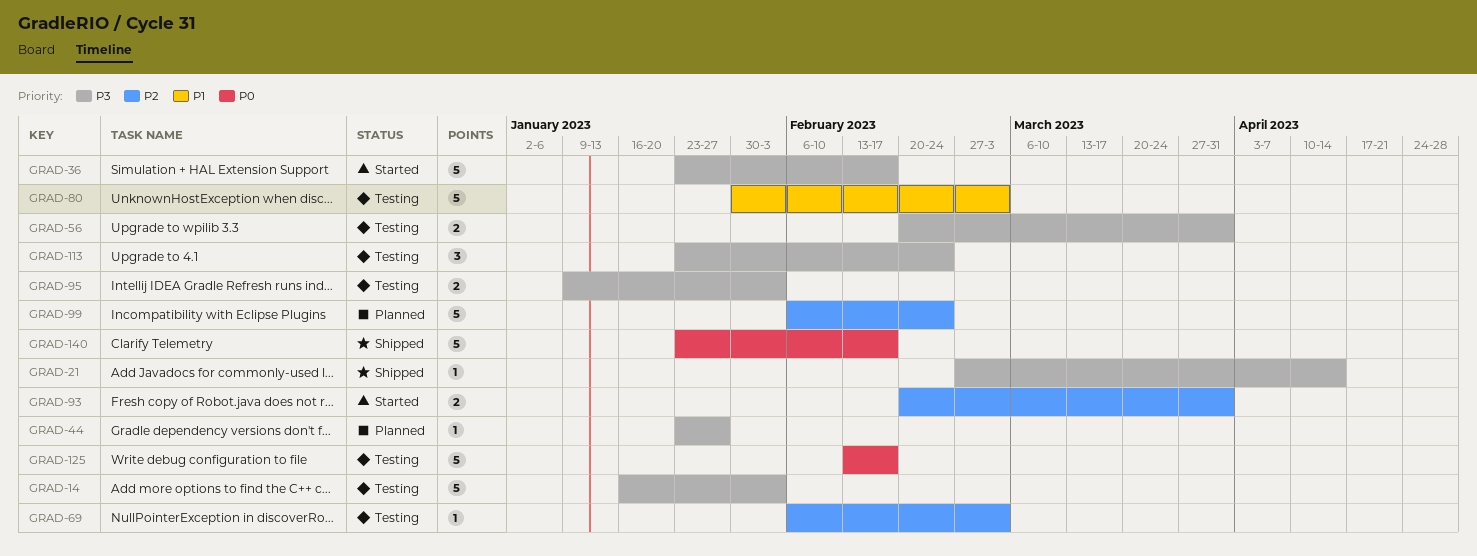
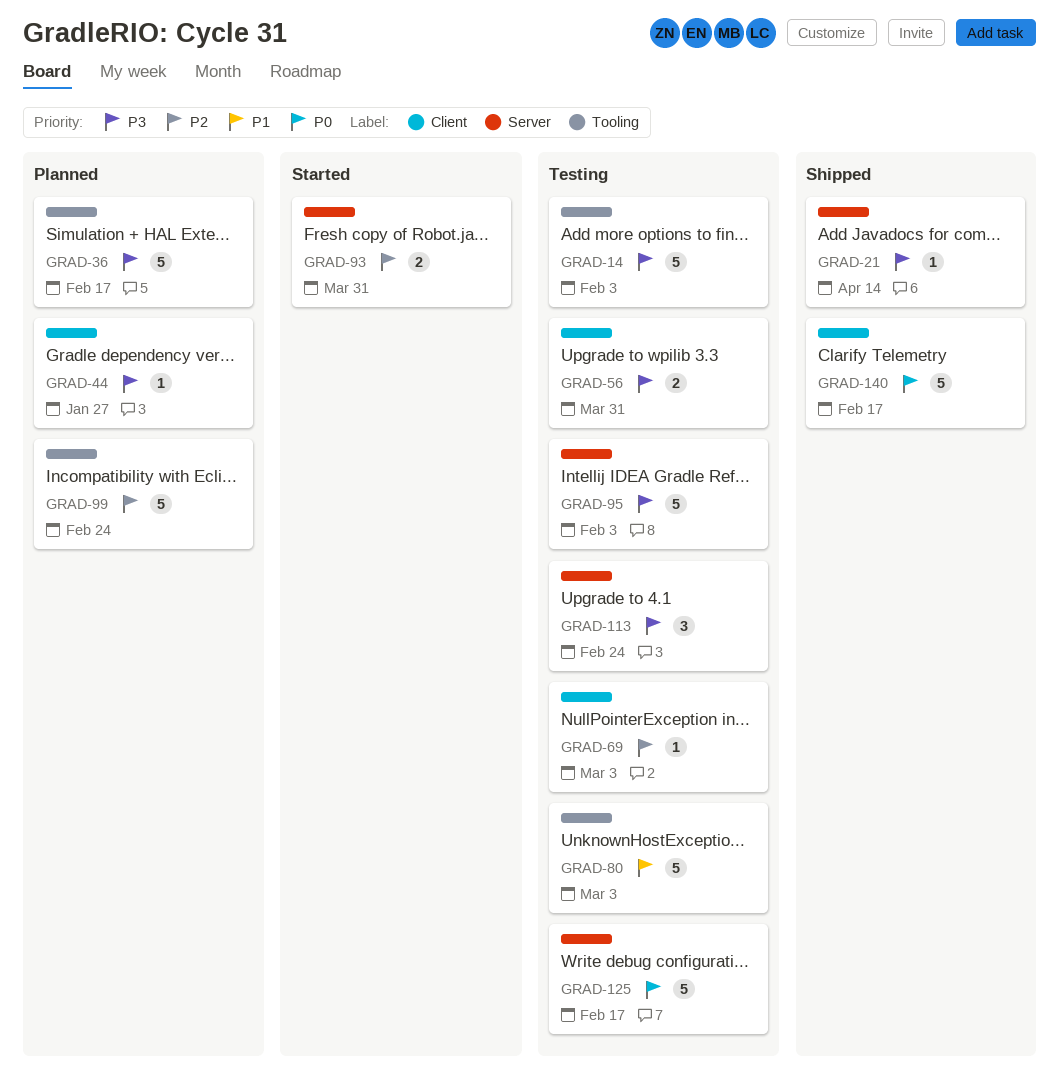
GRAD-36, status: Started -> Planned
GRAD-95, estimate: 2 -> 5

